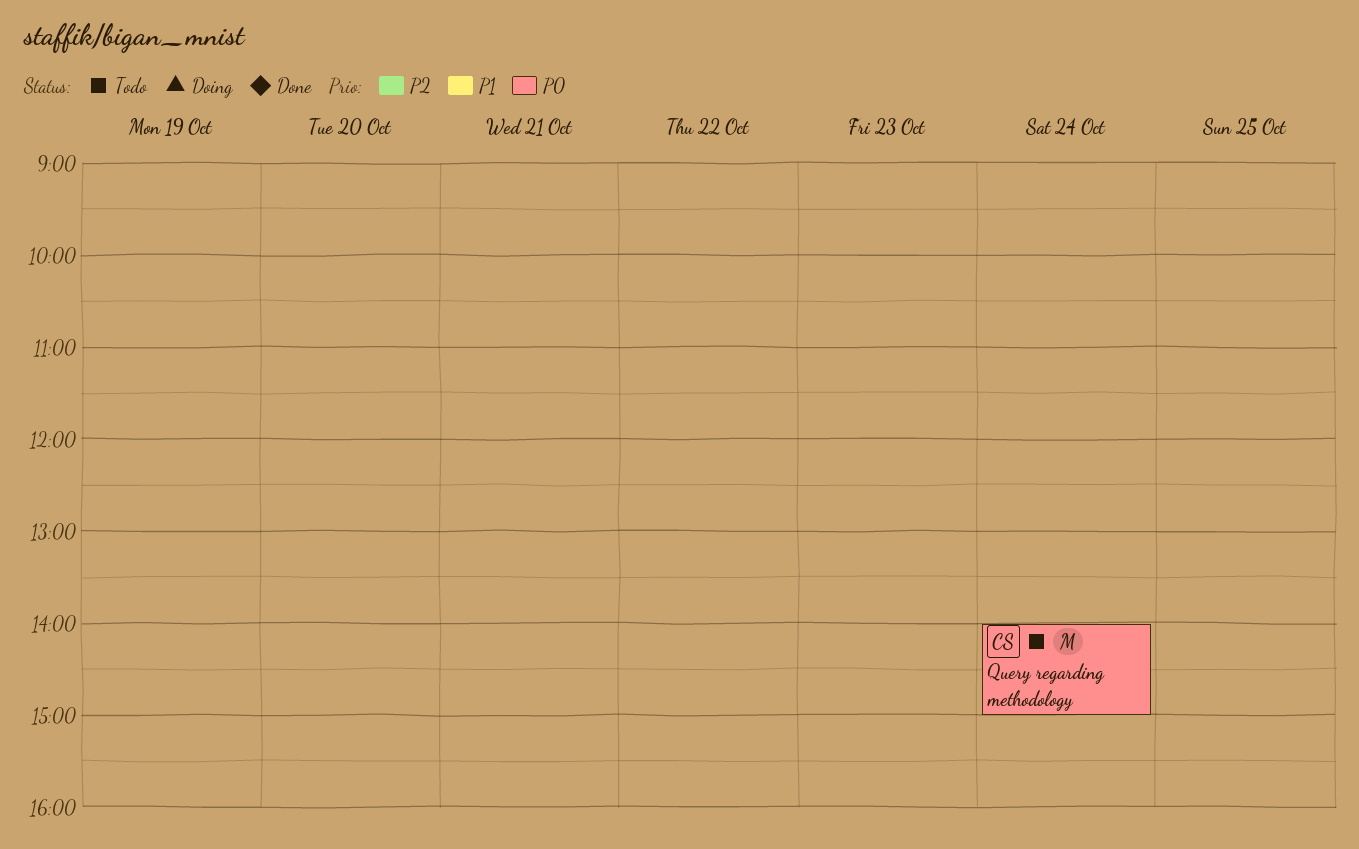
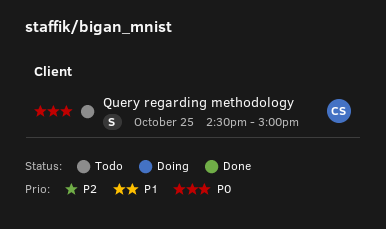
Query regarding methodology, estimate: M -> S
Query regarding methodology, day: Oct 24 -> Oct 25
Query regarding methodology, begins: 14:00 -> 14:30

